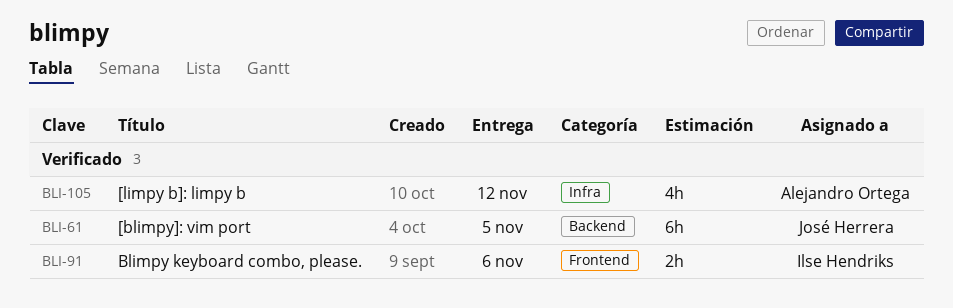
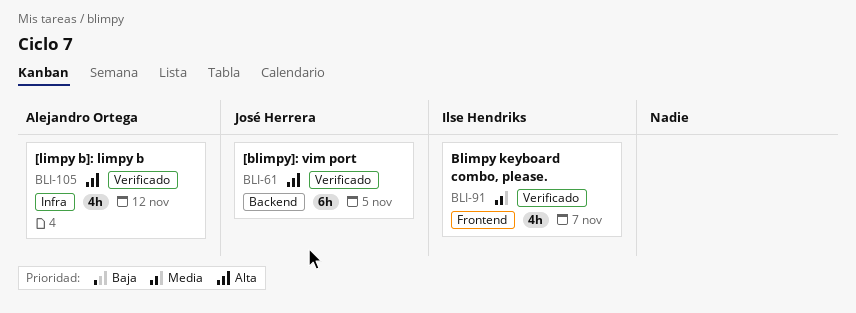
BLI-91, estimate: 2h -> 4h
BLI-91, due: Nov 6 -> Nov 7

